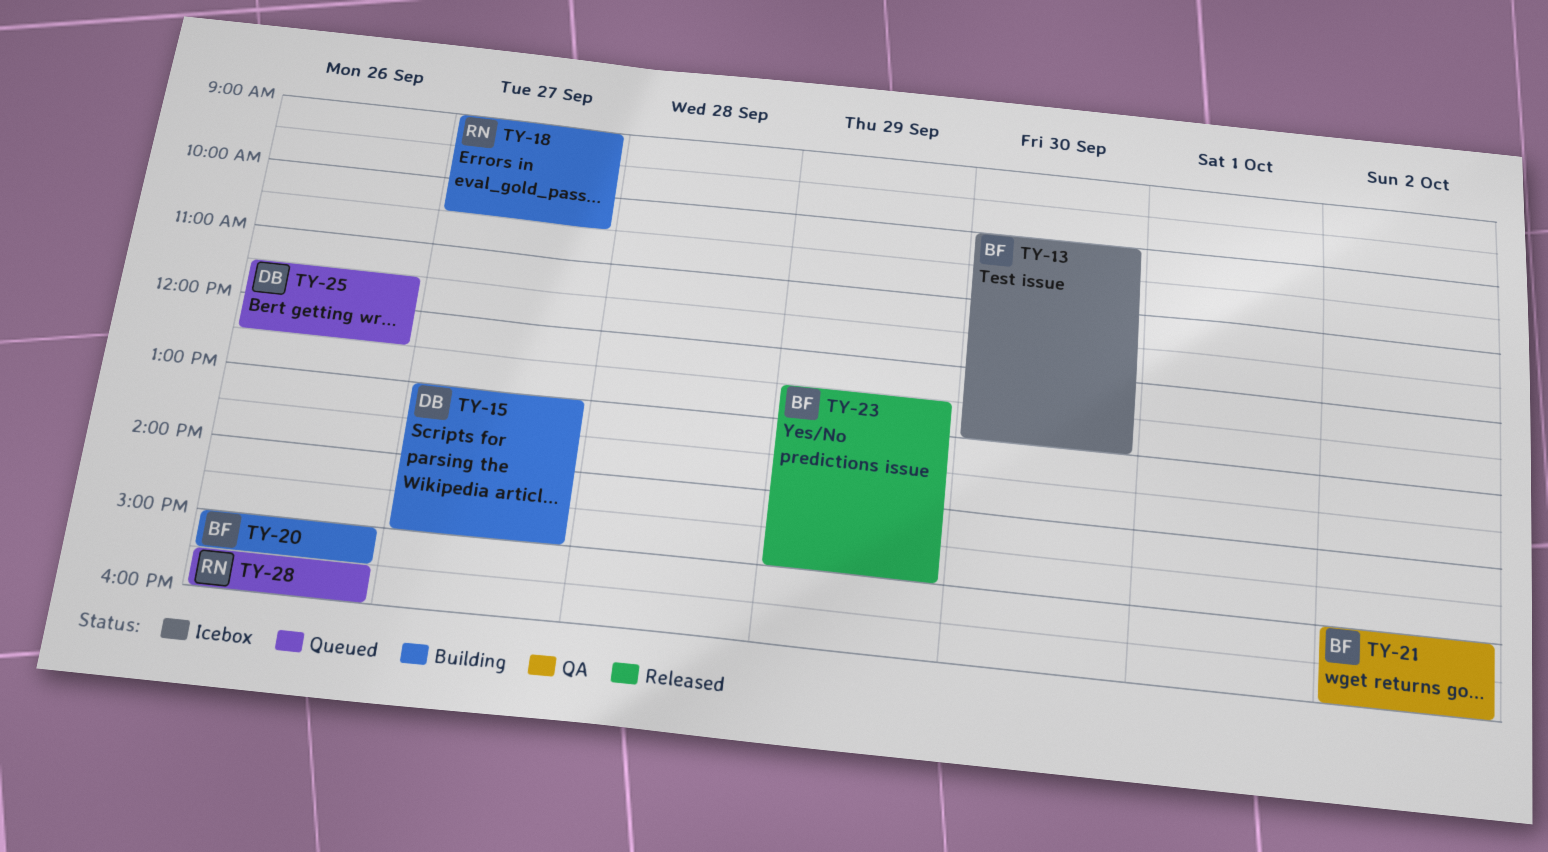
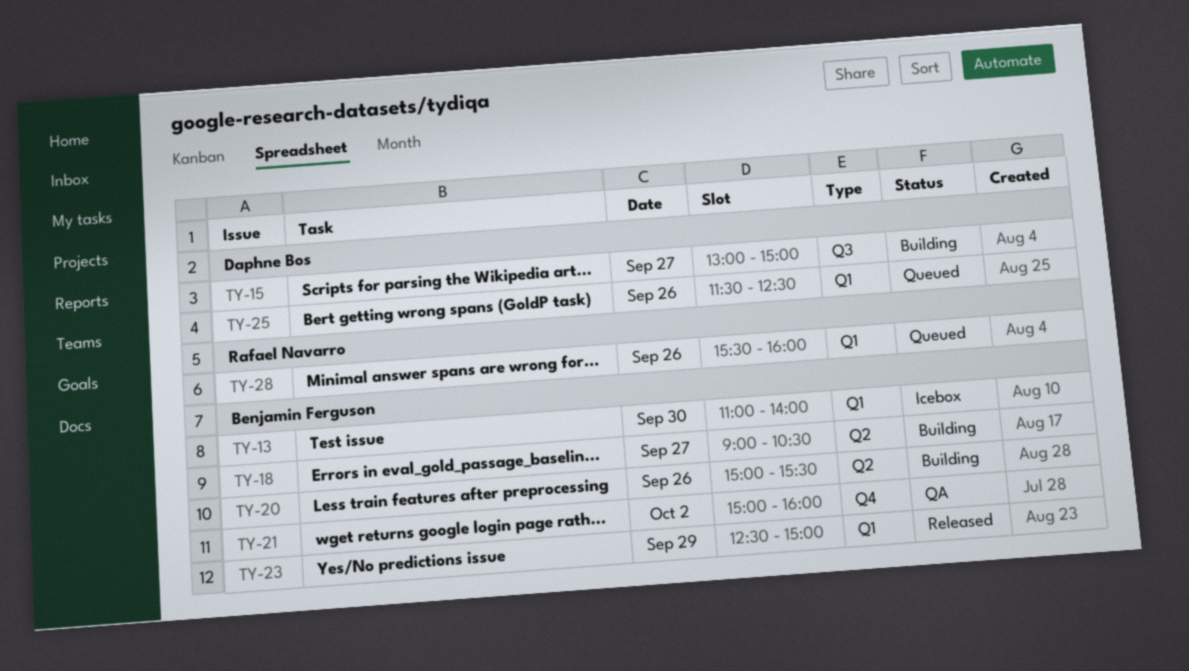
TY-13, begins: 10:00 -> 11:00
TY-13, ends: 13:00 -> 14:00
TY-18, owner: Rafael Navarro -> Benjamin Ferguson

